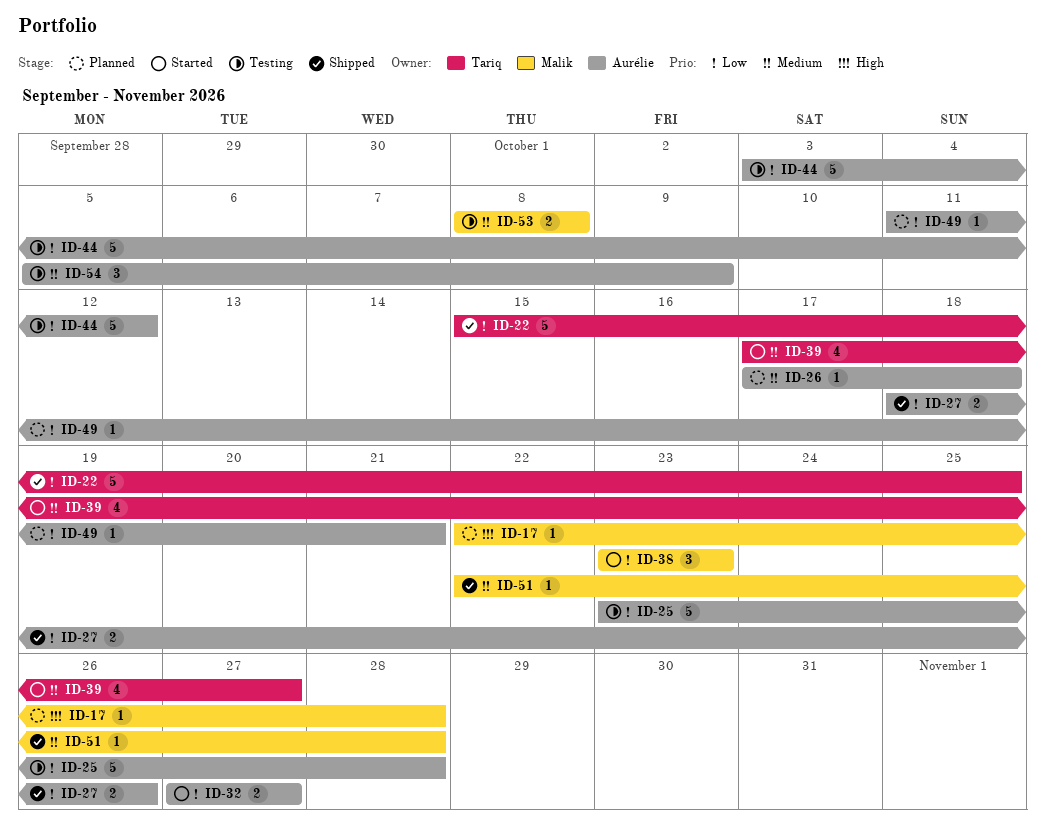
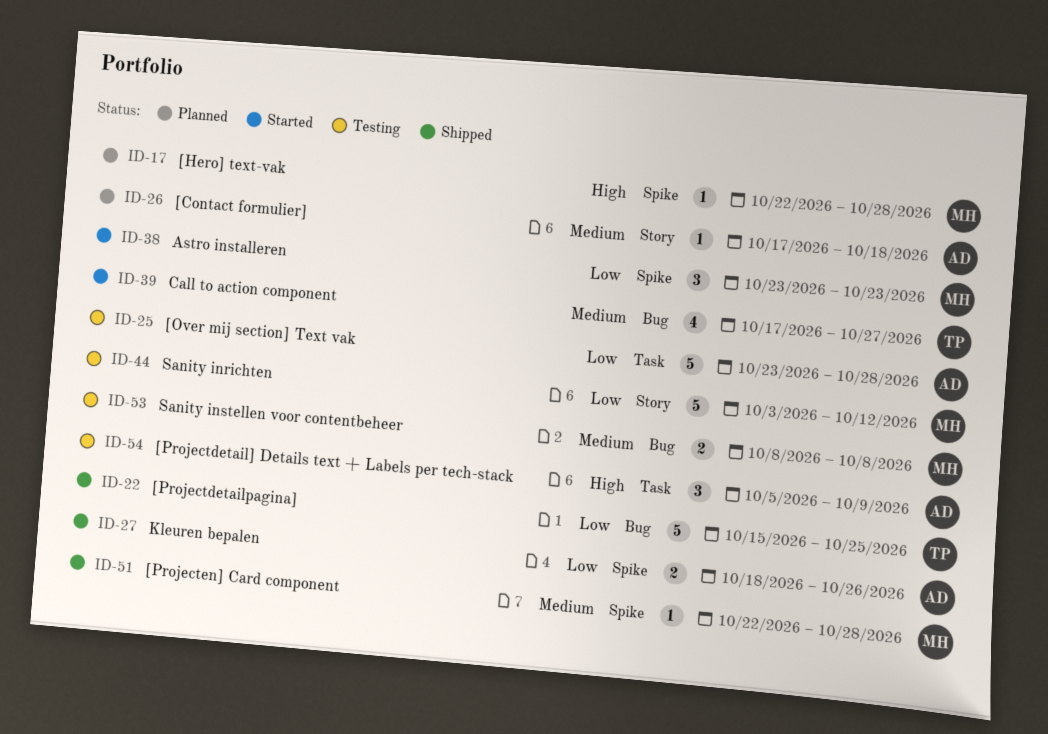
ID-32: present -> none
ID-44, owner: Aurélie -> Malik
ID-49: present -> none
ID-54, priority: Medium -> High

